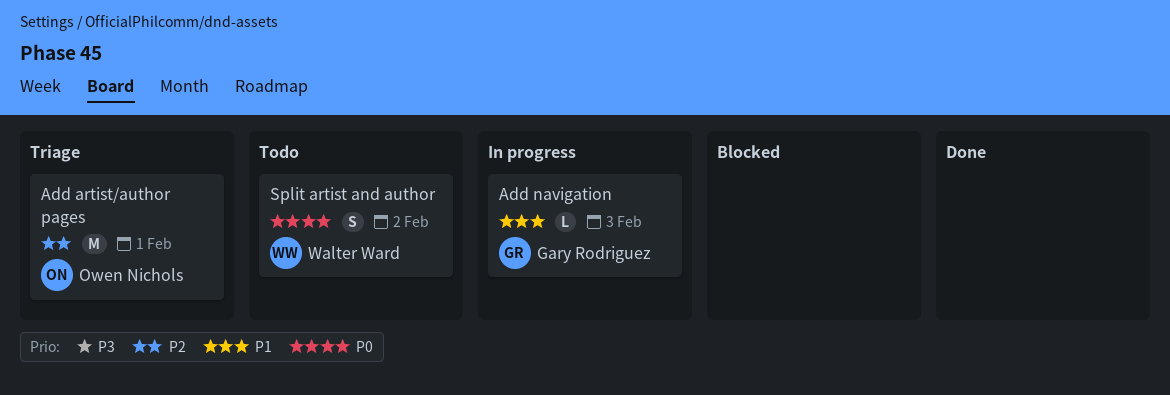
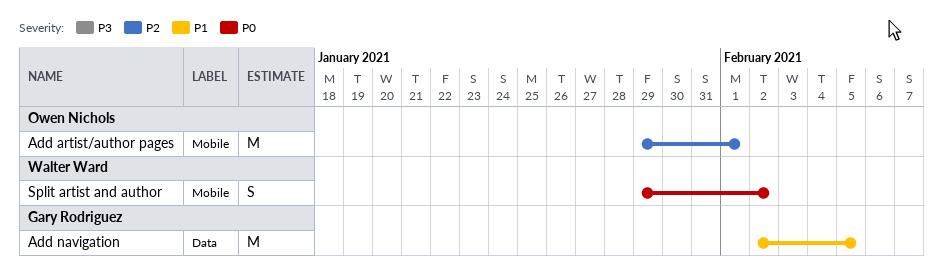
Add navigation, estimate: L -> M
Add navigation, due: Feb 3 -> Feb 5

